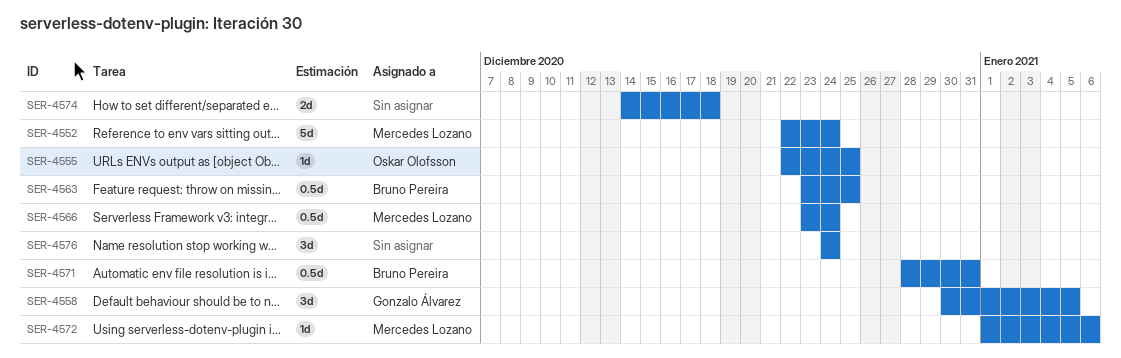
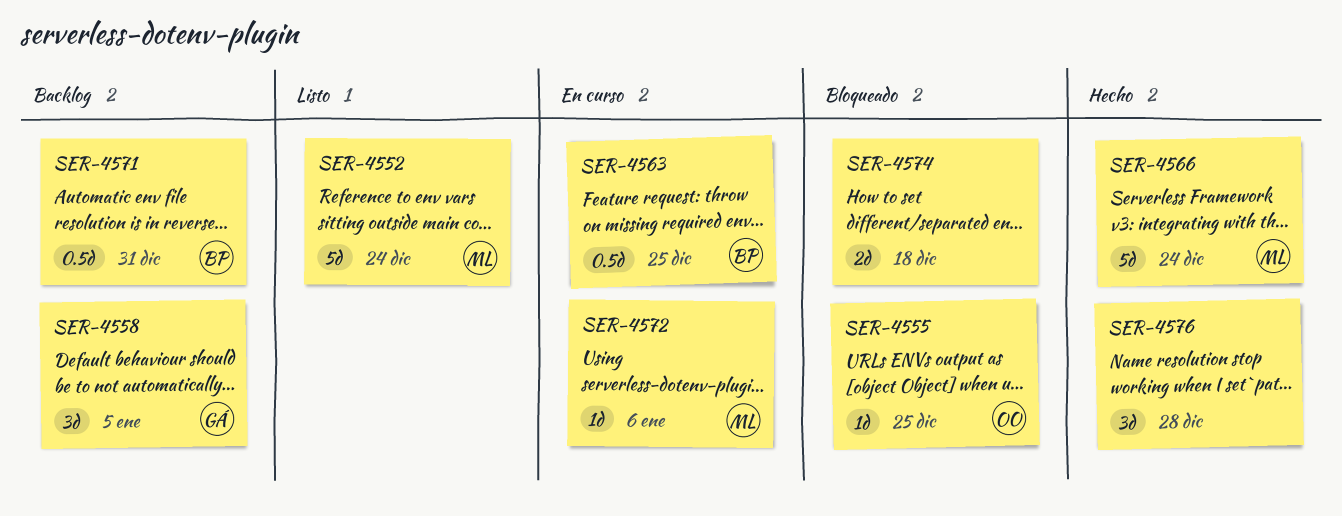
SER-4566, estimate: 0.5d -> 5d
SER-4576, due: Dec 24 -> Dec 28

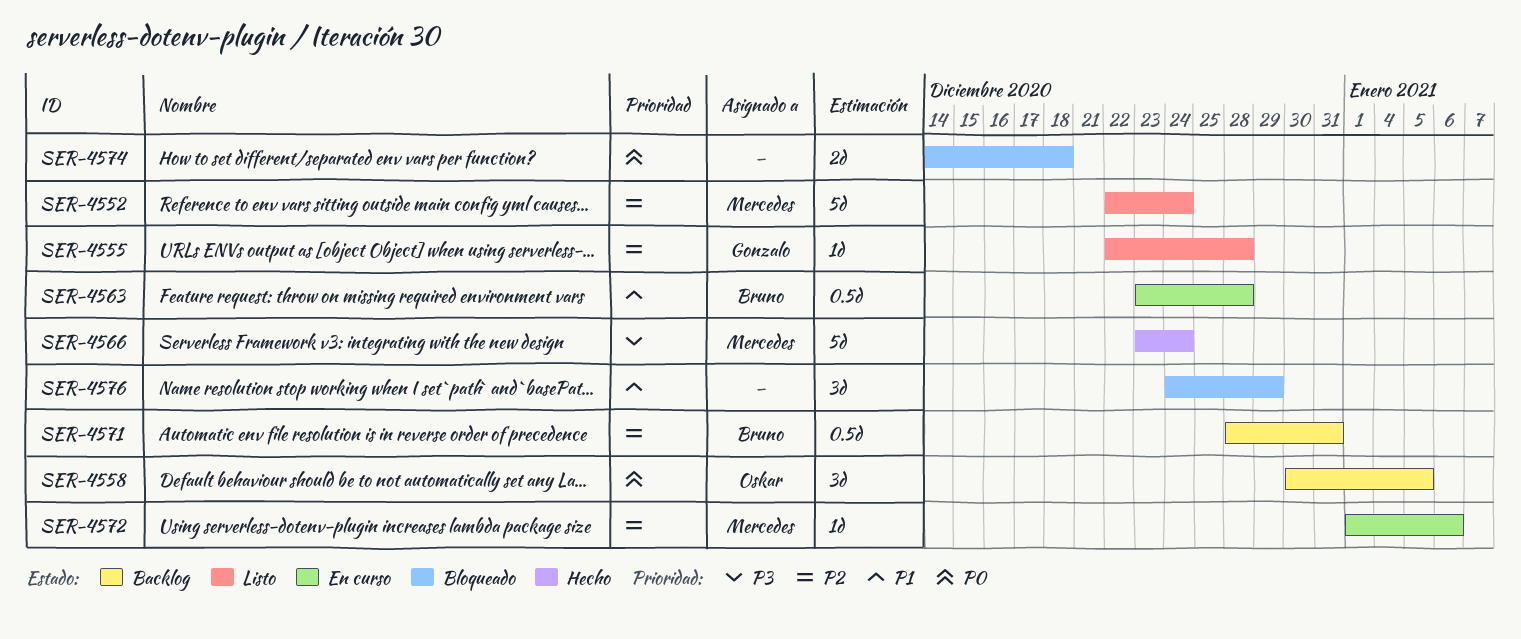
SER-4555, status: Bloqueado -> Listo
SER-4555, owner: Oskar -> Gonzalo
SER-4555, due: Dec 25 -> Dec 28
SER-4558, owner: Gonzalo -> Oskar
SER-4563, due: Dec 25 -> Dec 28
SER-4576, status: Hecho -> Bloqueado
SER-4576, due: Dec 28 -> Dec 29

